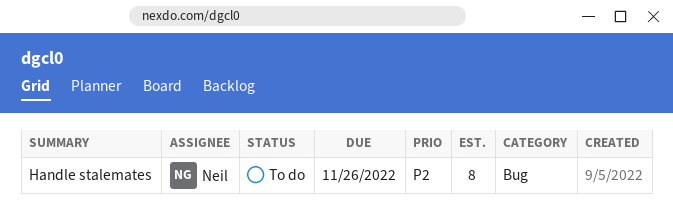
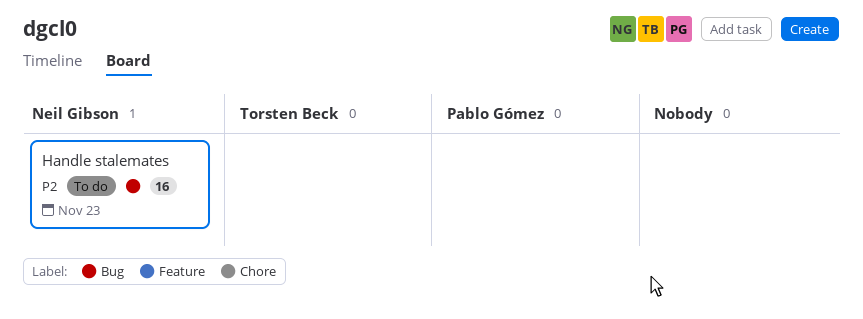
Handle stalemates, estimate: 8 -> 16
Handle stalemates, due: Nov 26 -> Nov 23

